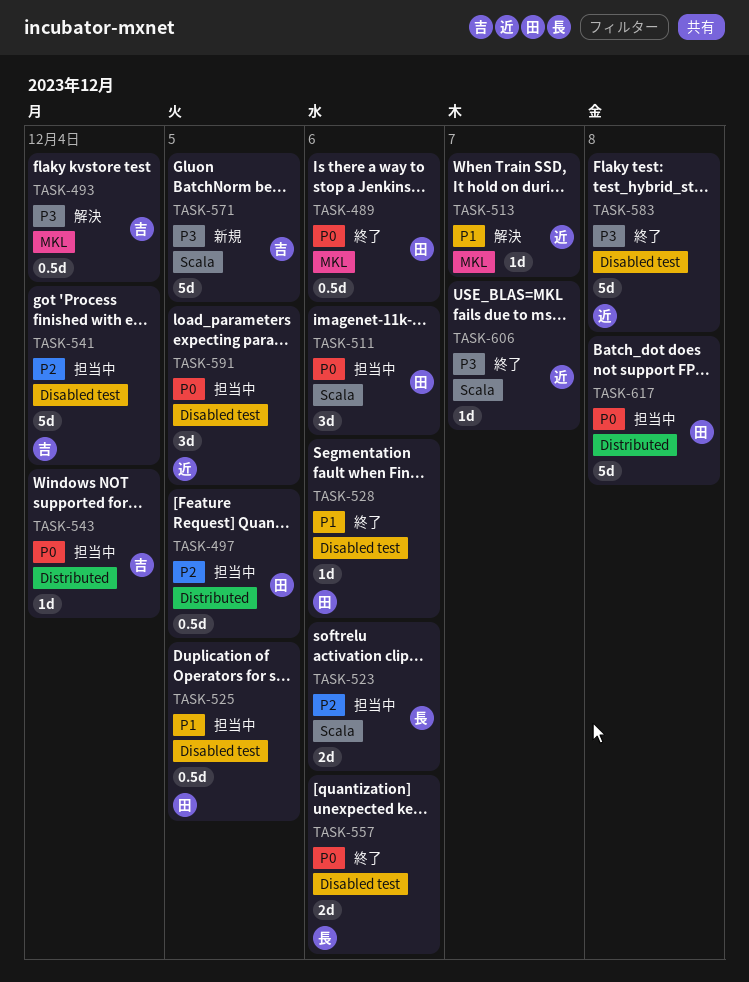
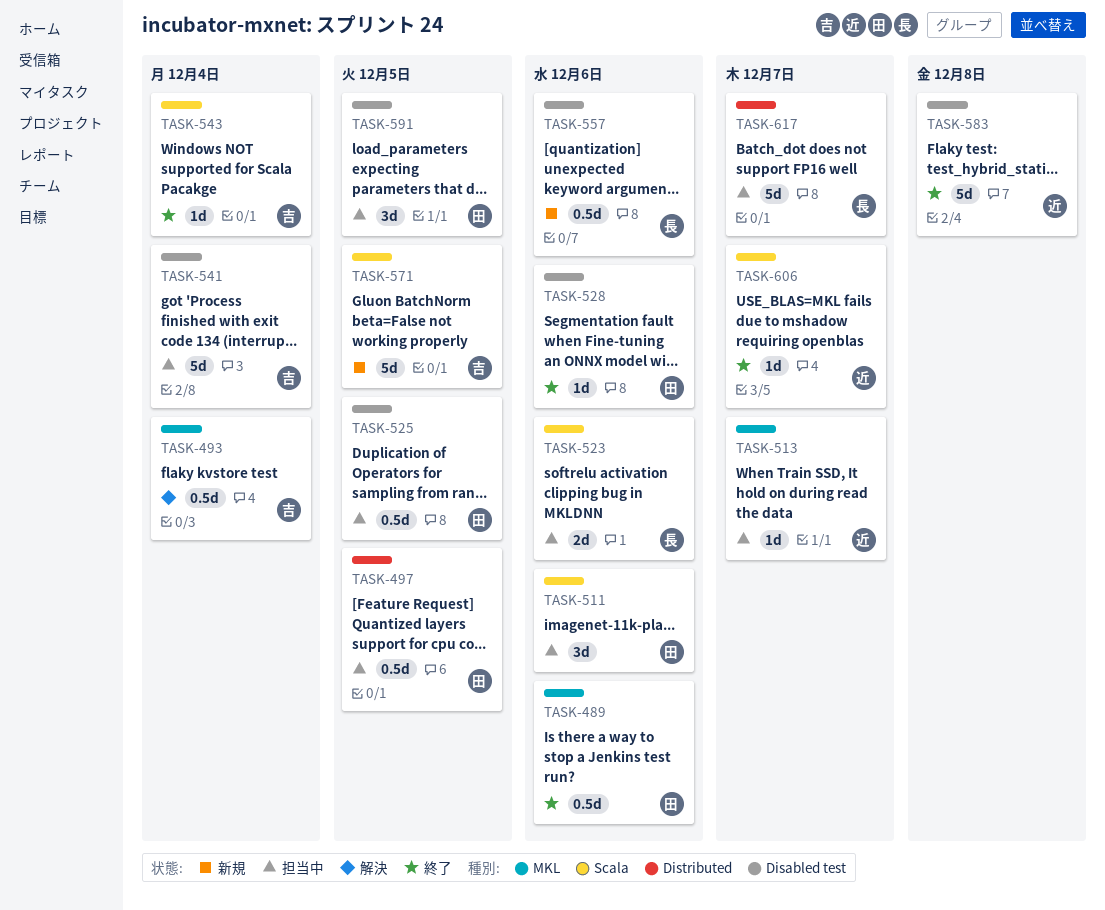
TASK-513, status: 解決 -> 担当中
TASK-543, status: 担当中 -> 終了
TASK-543, label: Distributed -> Scala
TASK-557, status: 終了 -> 新規
TASK-557, estimate: 2d -> 0.5d
TASK-591, owner: 近 -> 田
TASK-617, owner: 田 -> 長
TASK-617, due: Dec 8 -> Dec 7

